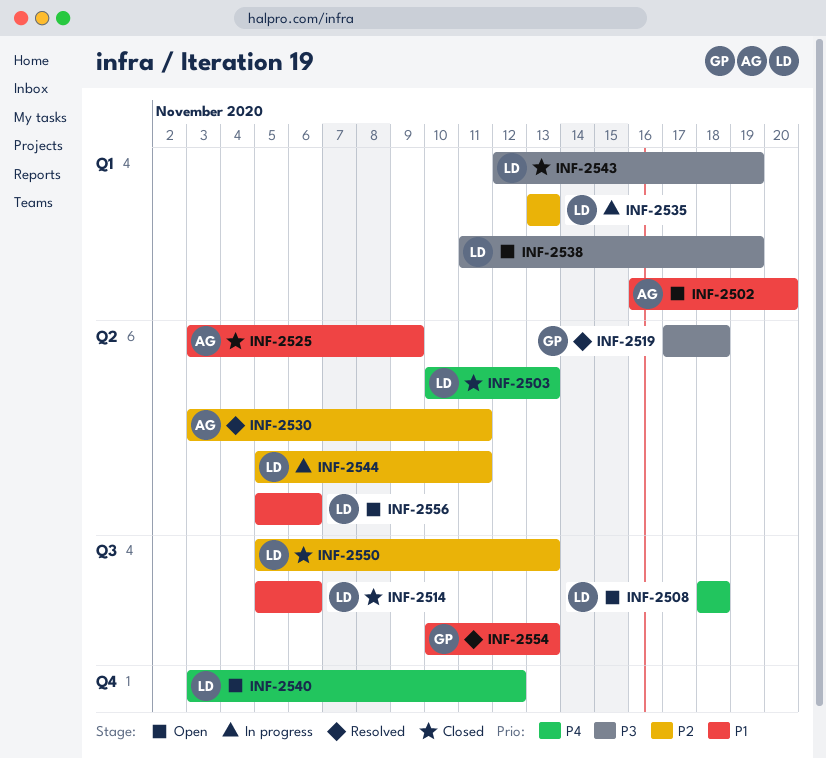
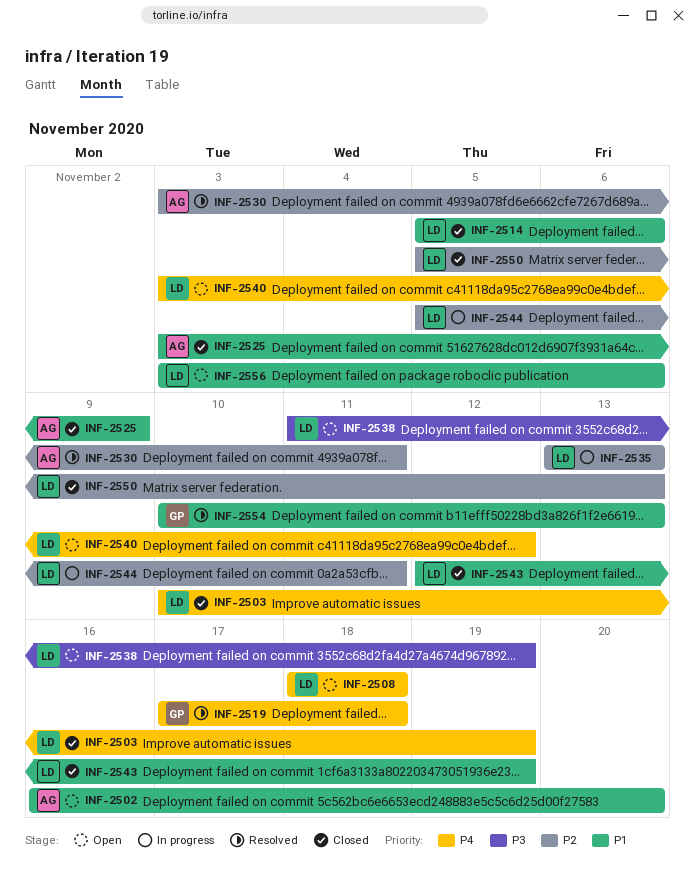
INF-2503, due: Nov 13 -> Nov 19
INF-2519, priority: P3 -> P4
INF-2543, priority: P3 -> P1
INF-2556, start: Nov 5 -> Nov 3

